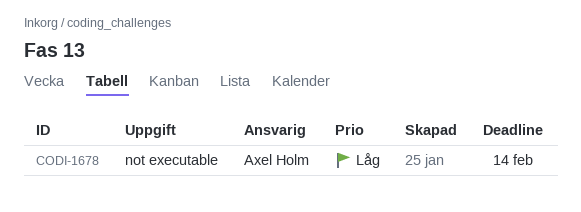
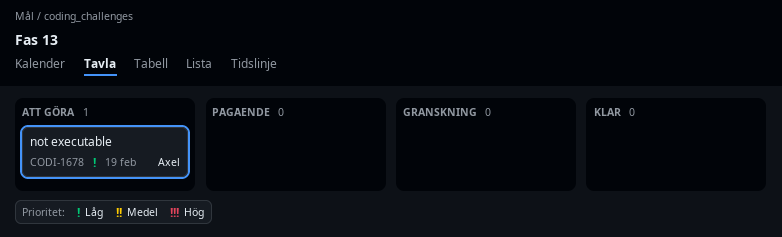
CODI-1678, due: Feb 14 -> Feb 19

